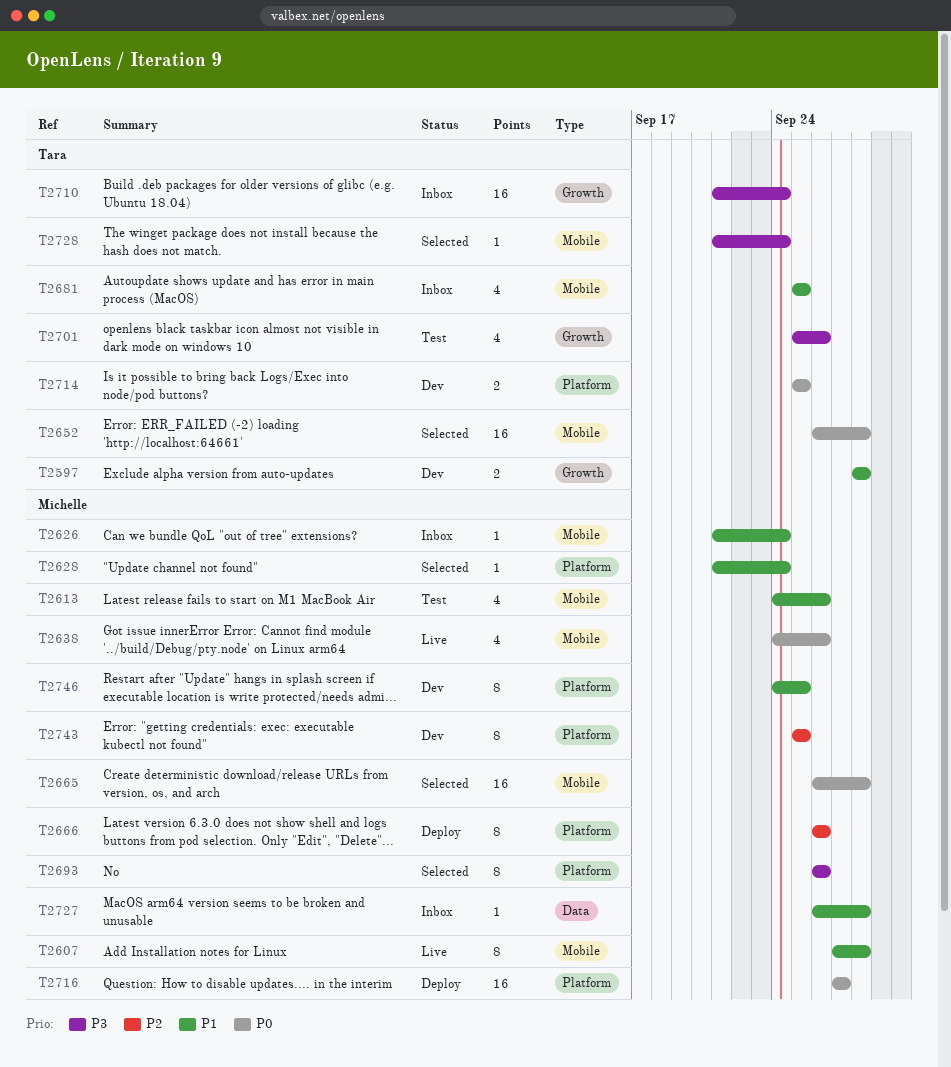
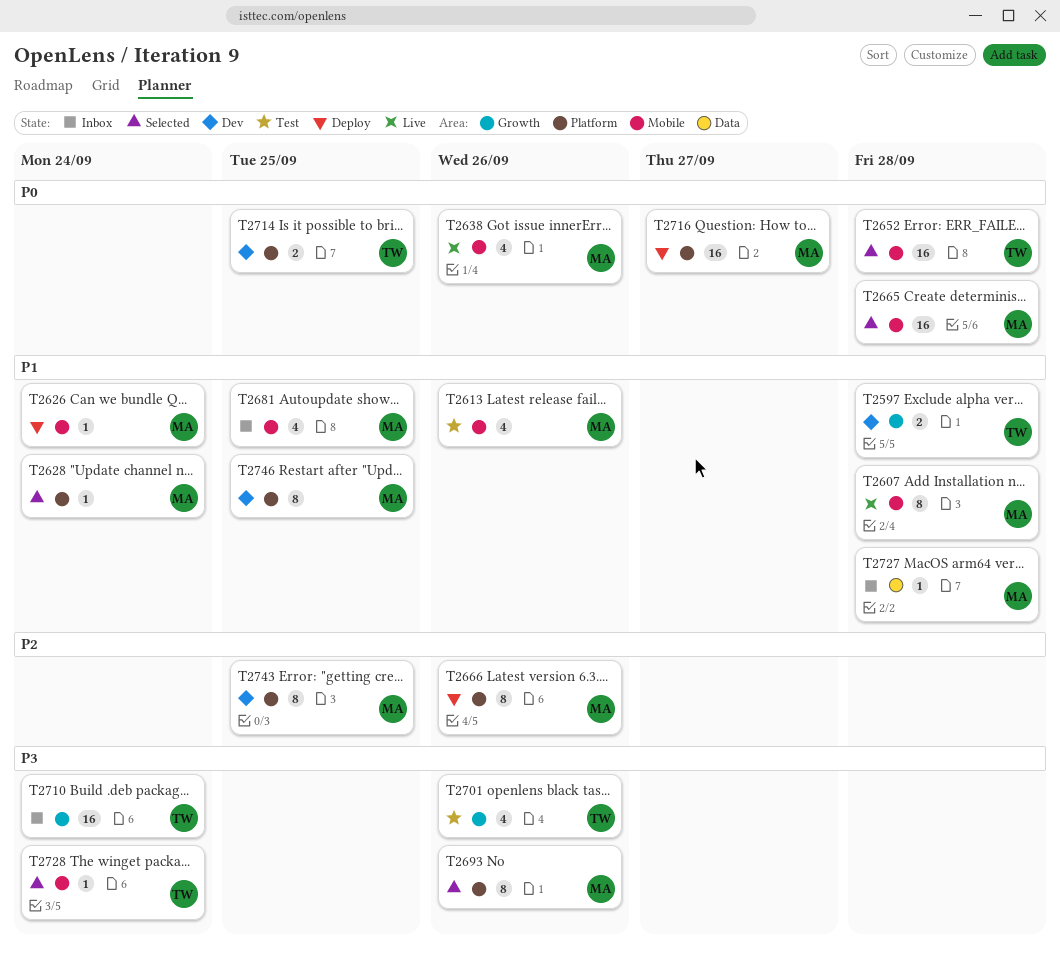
T2626, status: Inbox -> Deploy
T2681, owner: Tara -> Michelle

